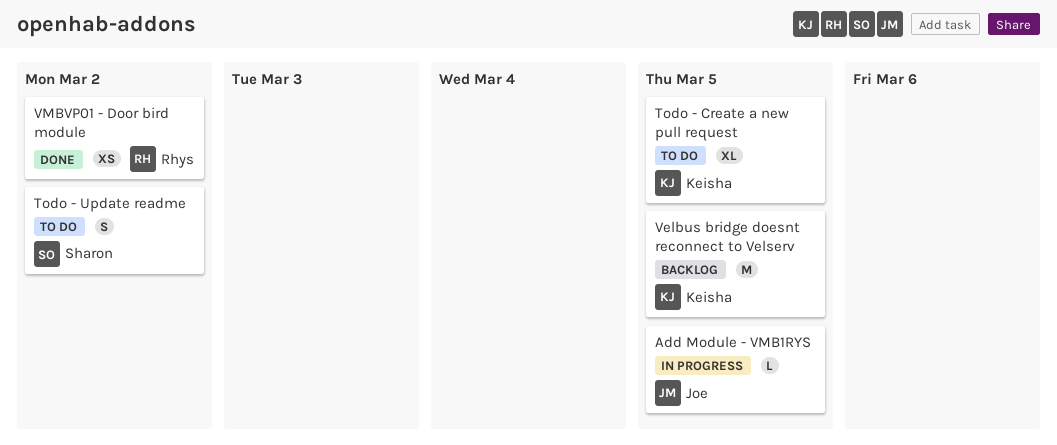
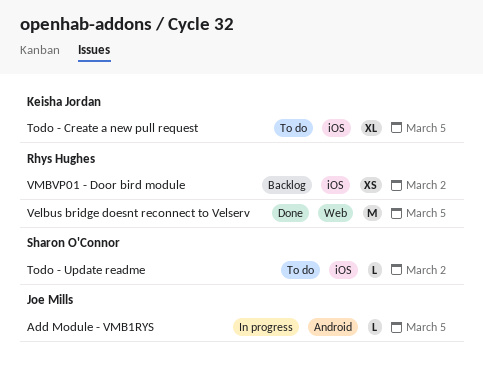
Todo - Update readme, estimate: S -> L
Velbus bridge doesnt reconnect to Velserv, status: Backlog -> Done
Velbus bridge doesnt reconnect to Velserv, owner: Keisha Jordan -> Rhys Hughes
VMBVP01 - Door bird module, status: Done -> Backlog

